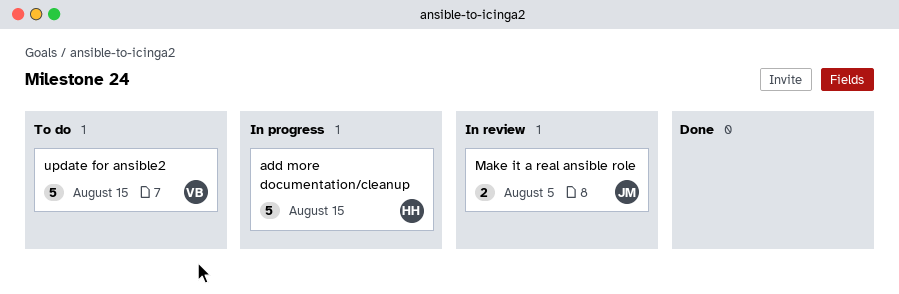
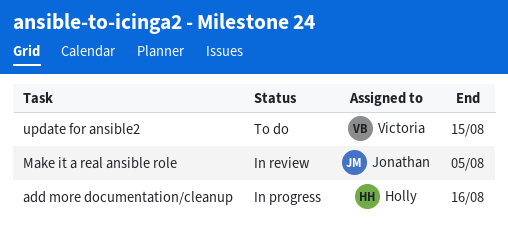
add more documentation/cleanup, due: Aug 15 -> Aug 16

